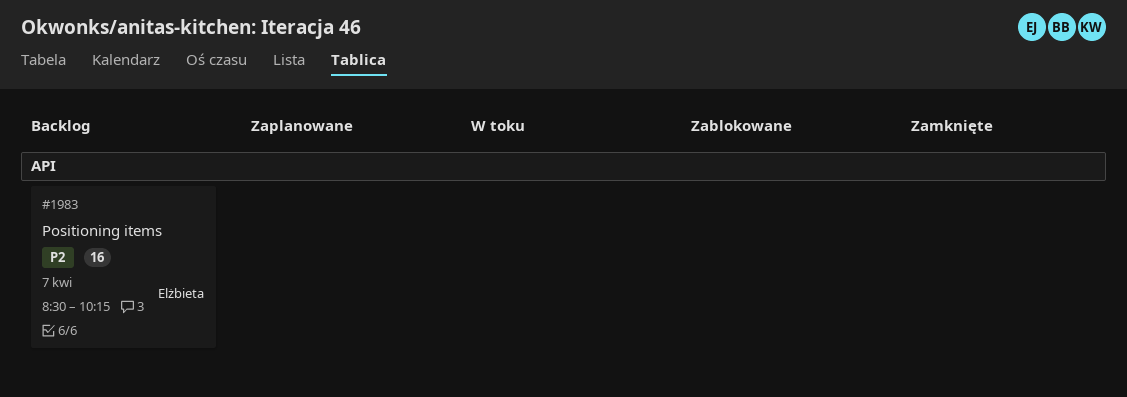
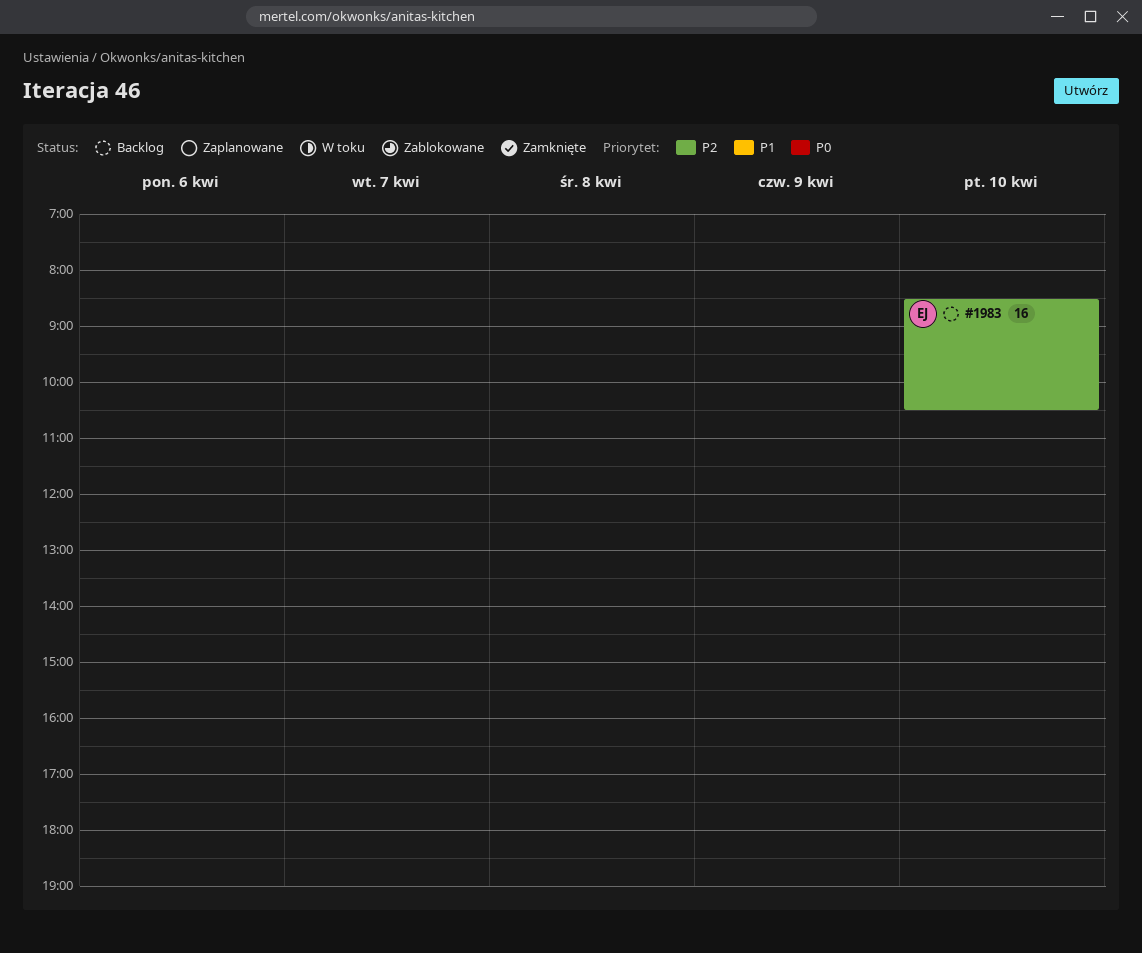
#1983, day: Apr 7 -> Apr 10
#1983, ends: 10:15 -> 10:30

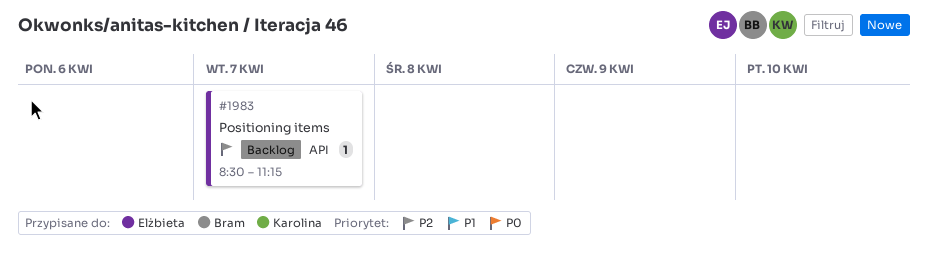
#1983, estimate: 16 -> 1
#1983, day: Apr 10 -> Apr 7
#1983, ends: 10:30 -> 11:15

